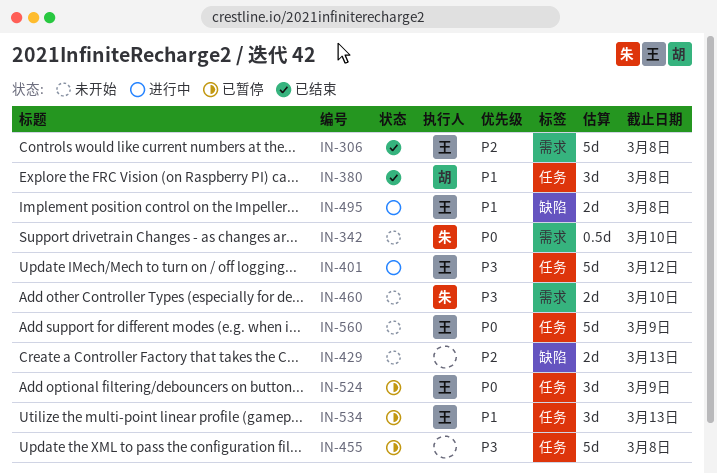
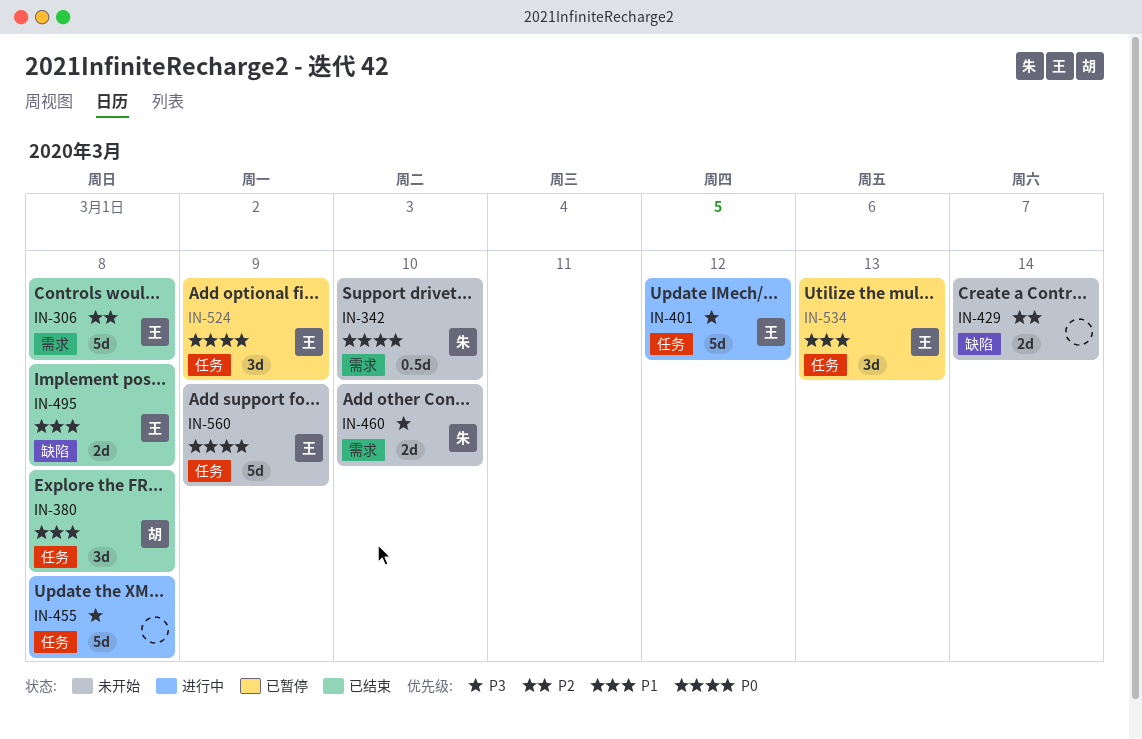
IN-429, due: Mar 13 -> Mar 14
IN-455, status: 已暂停 -> 进行中
IN-495, status: 进行中 -> 已结束

